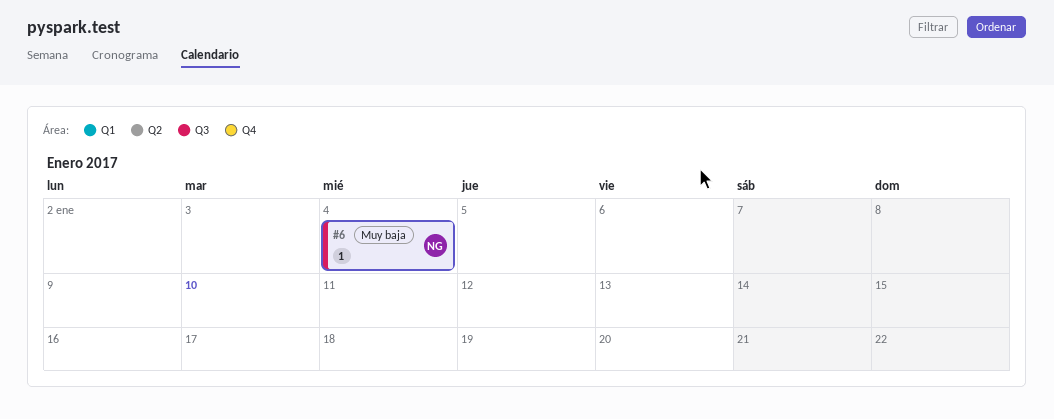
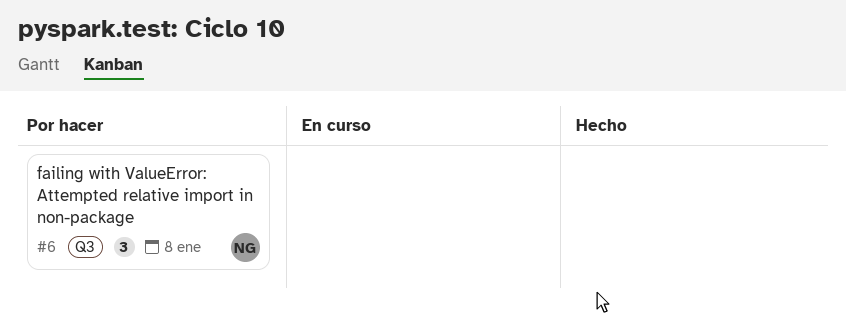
#6, estimate: 1 -> 3
#6, due: Jan 4 -> Jan 8

